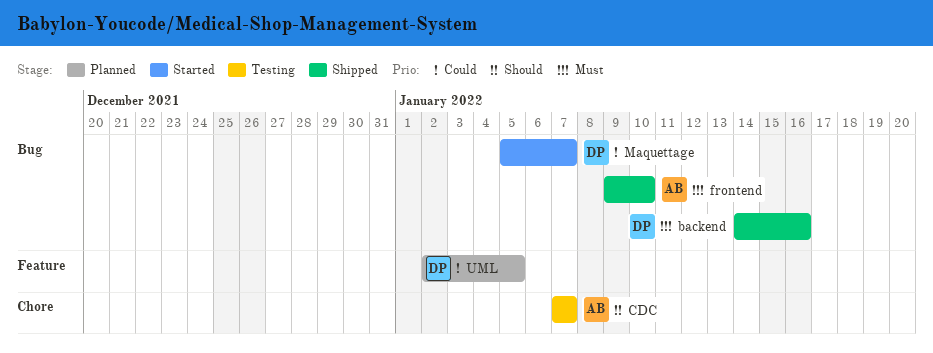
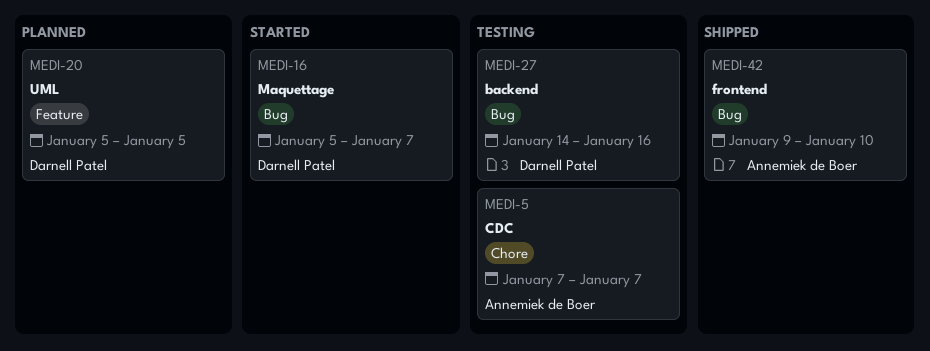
backend, status: Shipped -> Testing
UML, start: Jan 2 -> Jan 5

